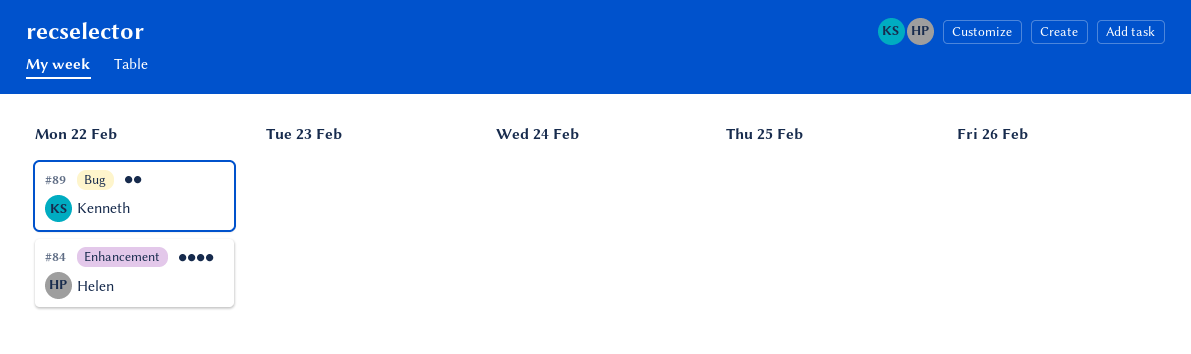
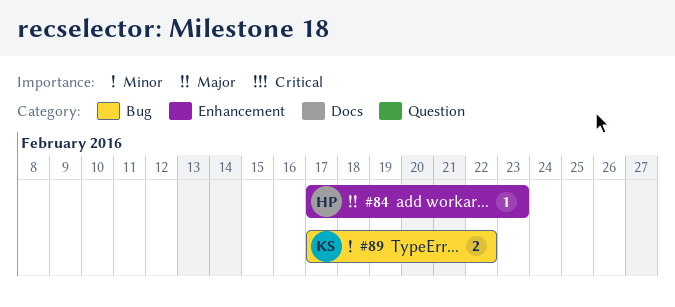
#84, estimate: 4 -> 1
#84, due: Feb 22 -> Feb 23

